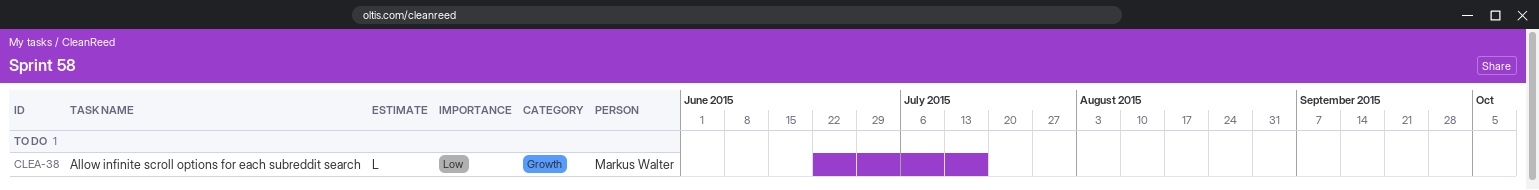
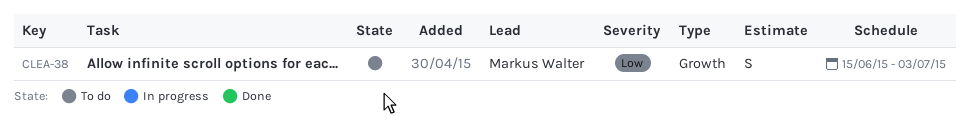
CLEA-38, estimate: L -> S
CLEA-38, start: Jun 22 -> Jun 15
CLEA-38, due: Jul 17 -> Jul 3

